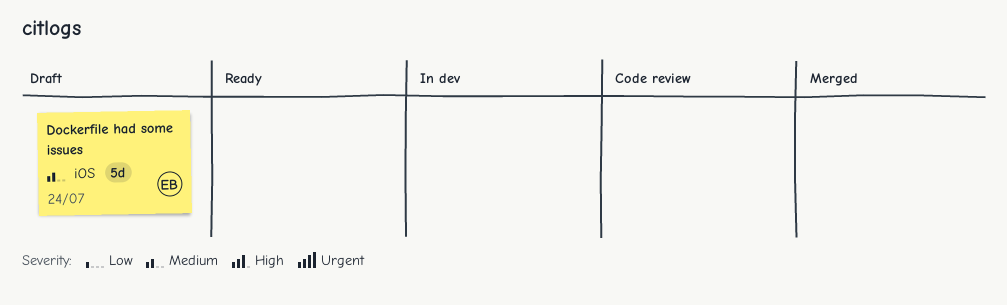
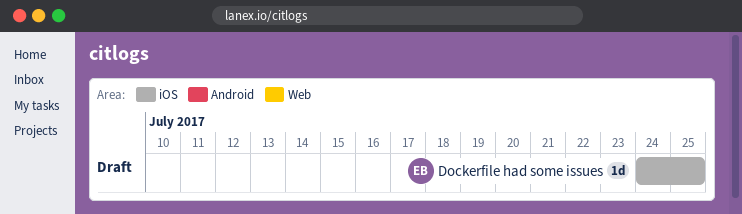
Dockerfile had some issues, estimate: 5d -> 1d
Dockerfile had some issues, due: Jul 24 -> Jul 25

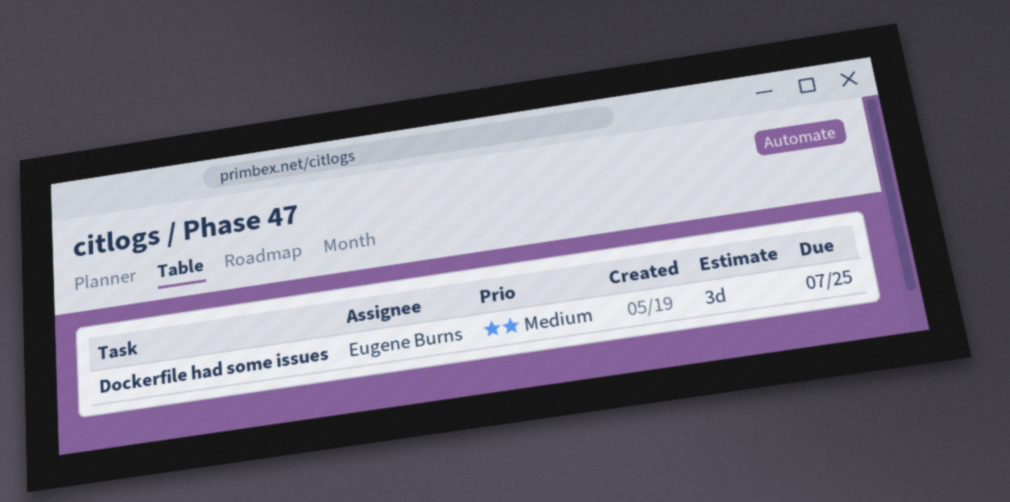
Dockerfile had some issues, estimate: 1d -> 3d

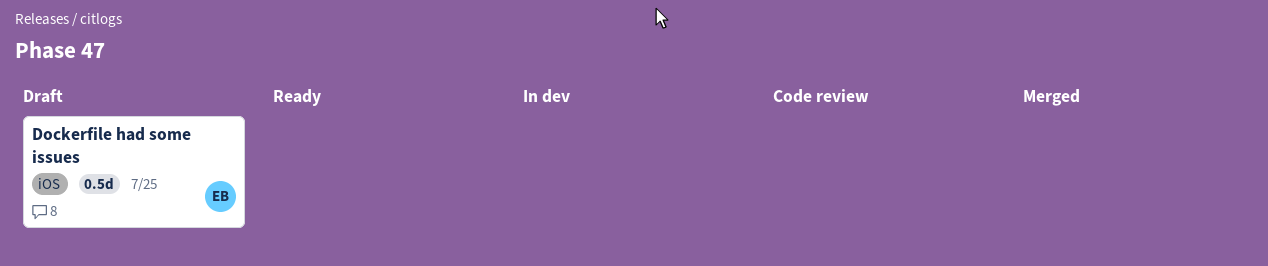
Dockerfile had some issues, estimate: 3d -> 0.5d

